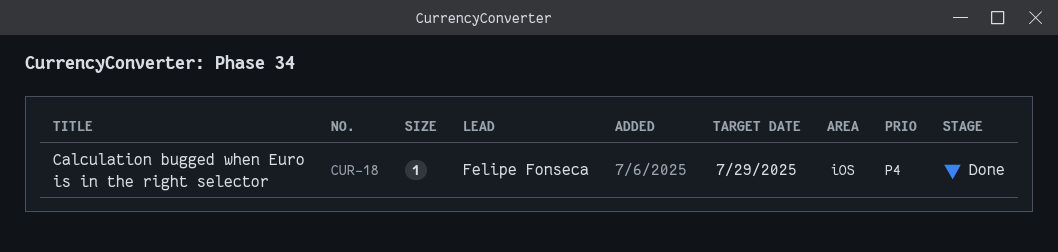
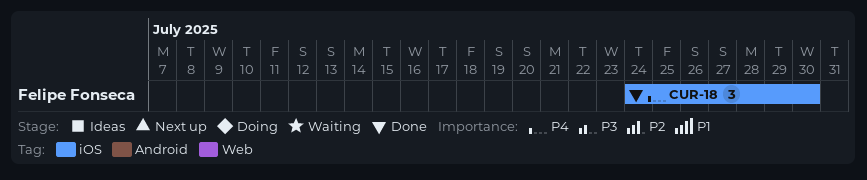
CUR-18, estimate: 1 -> 3
CUR-18, due: Jul 29 -> Jul 30

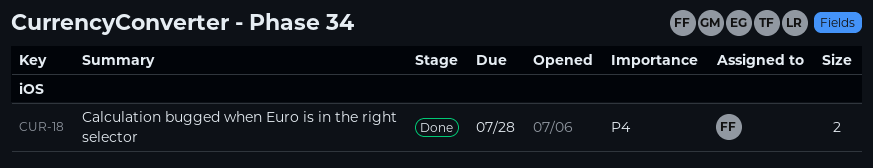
CUR-18, estimate: 3 -> 2
CUR-18, due: Jul 30 -> Jul 28

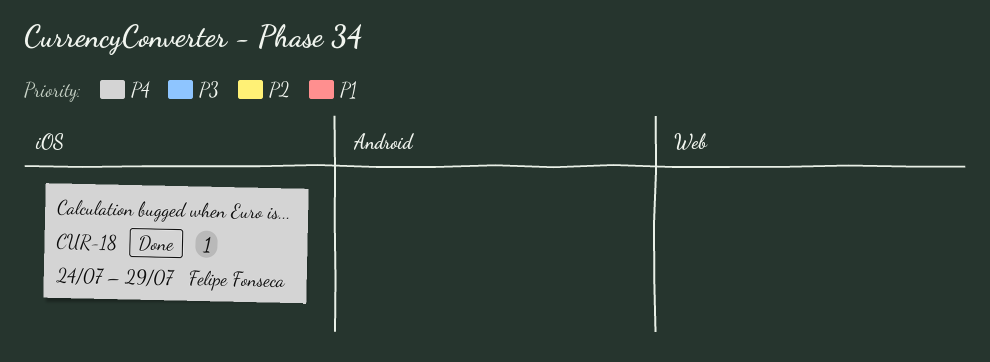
CUR-18, estimate: 2 -> 1
CUR-18, due: Jul 28 -> Jul 29

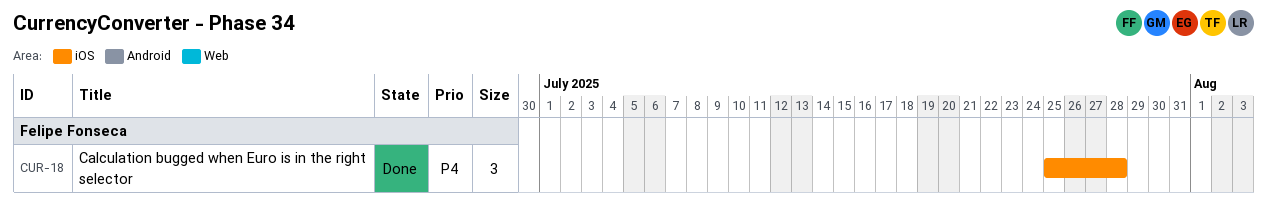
CUR-18, estimate: 1 -> 3
CUR-18, start: Jul 24 -> Jul 25
CUR-18, due: Jul 29 -> Jul 28

